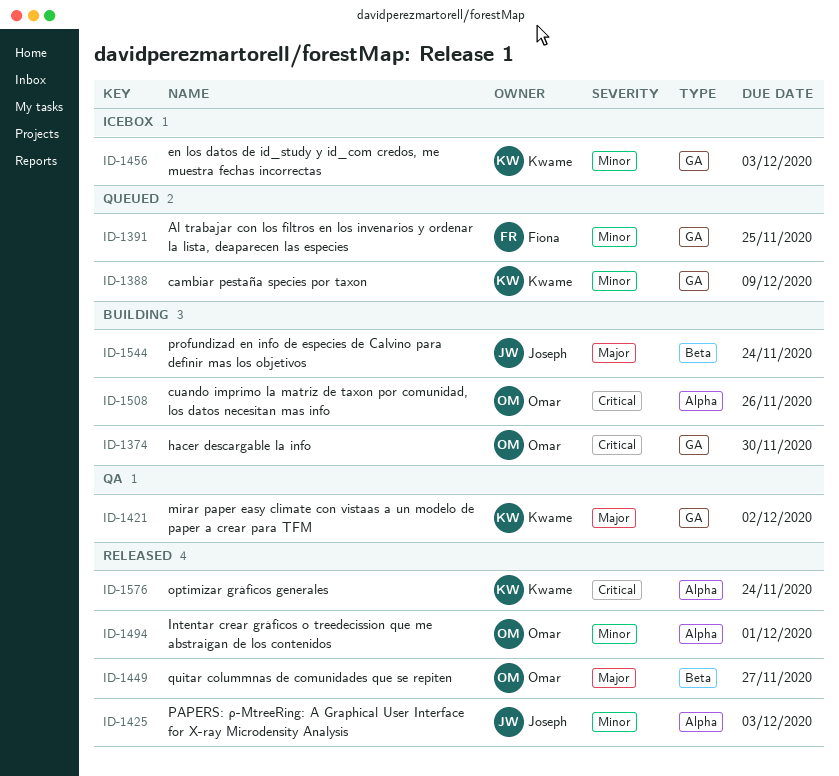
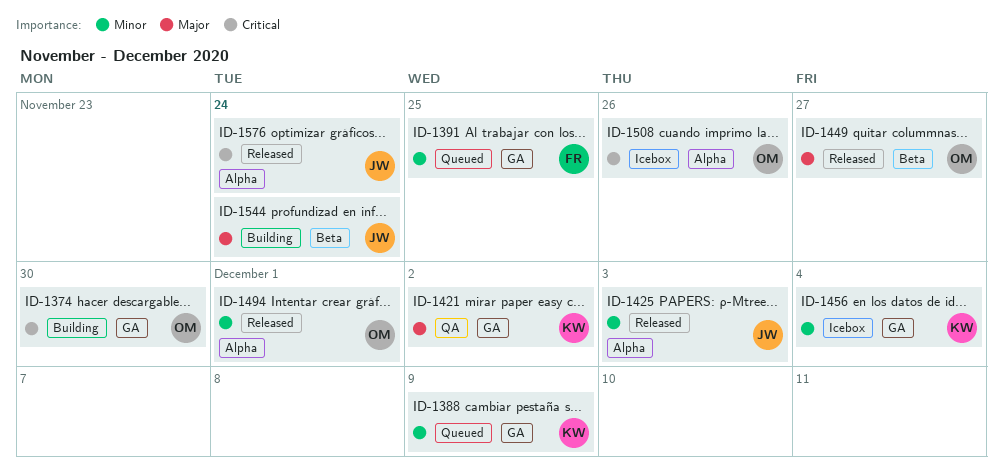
ID-1456, due: Dec 3 -> Dec 4
ID-1508, status: Building -> Icebox
ID-1576, owner: Kwame -> Joseph

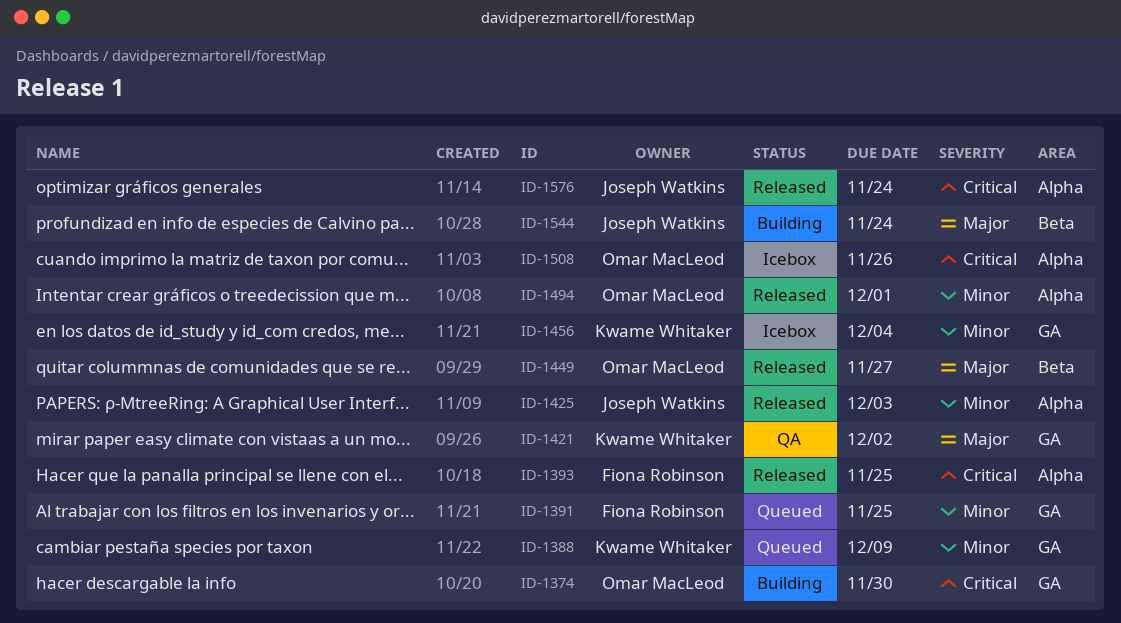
ID-1393: none -> present

